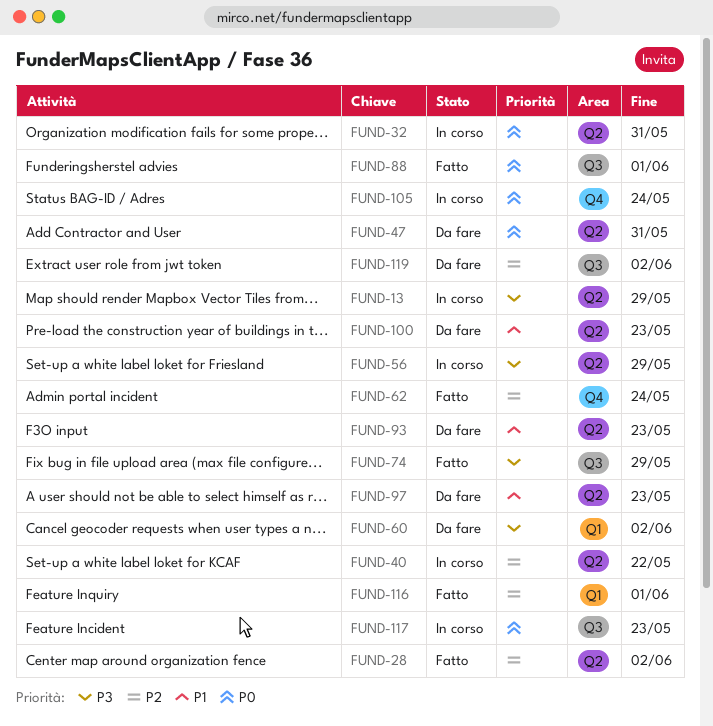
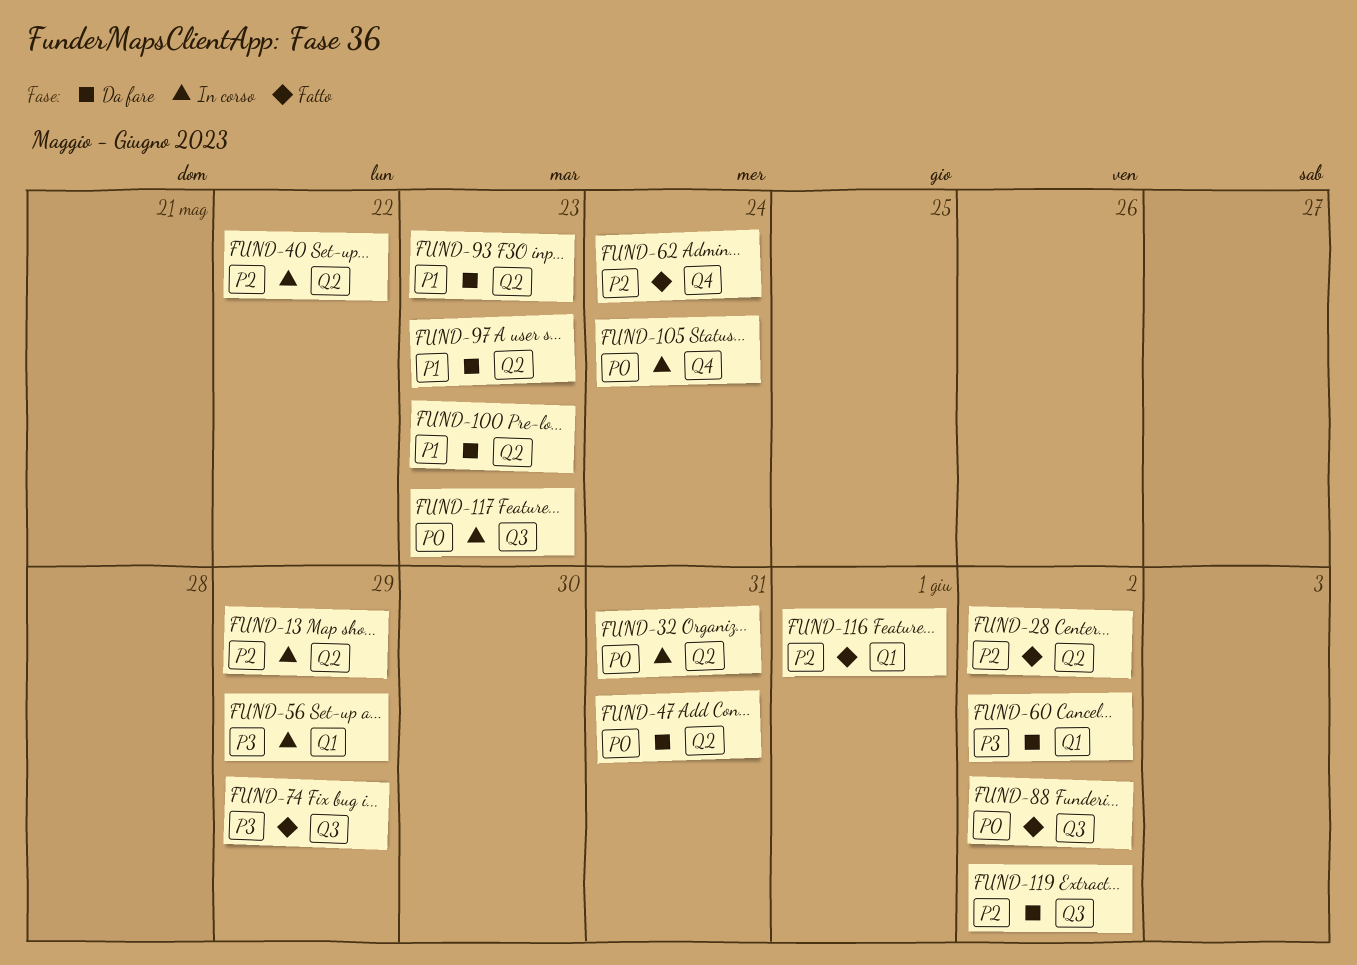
FUND-13, priority: P3 -> P2
FUND-56, label: Q2 -> Q1
FUND-88, due: Jun 1 -> Jun 2

